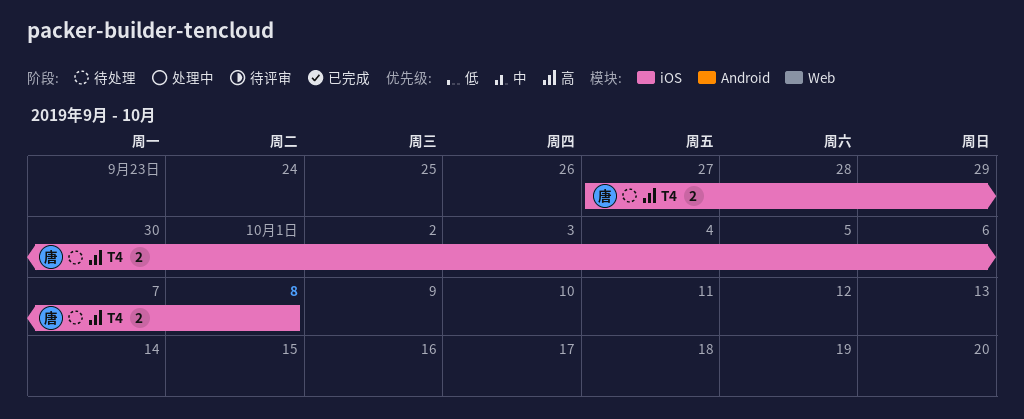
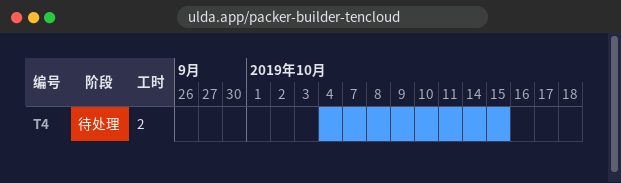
T4, start: Sep 27 -> Oct 4
T4, due: Oct 8 -> Oct 15

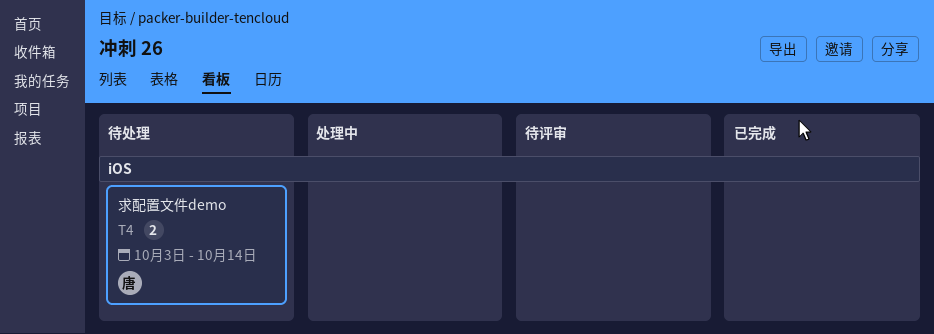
T4, start: Oct 4 -> Oct 3
T4, due: Oct 15 -> Oct 14

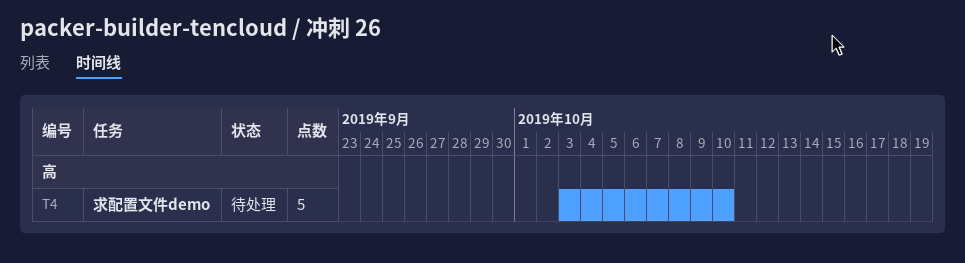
T4, estimate: 2 -> 5
T4, due: Oct 14 -> Oct 10

